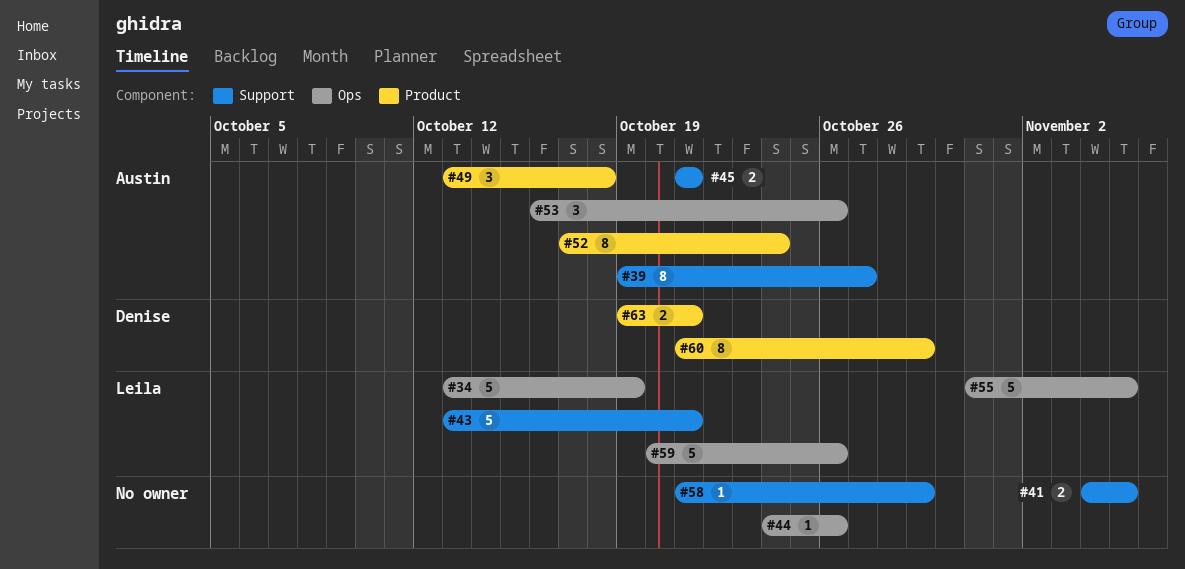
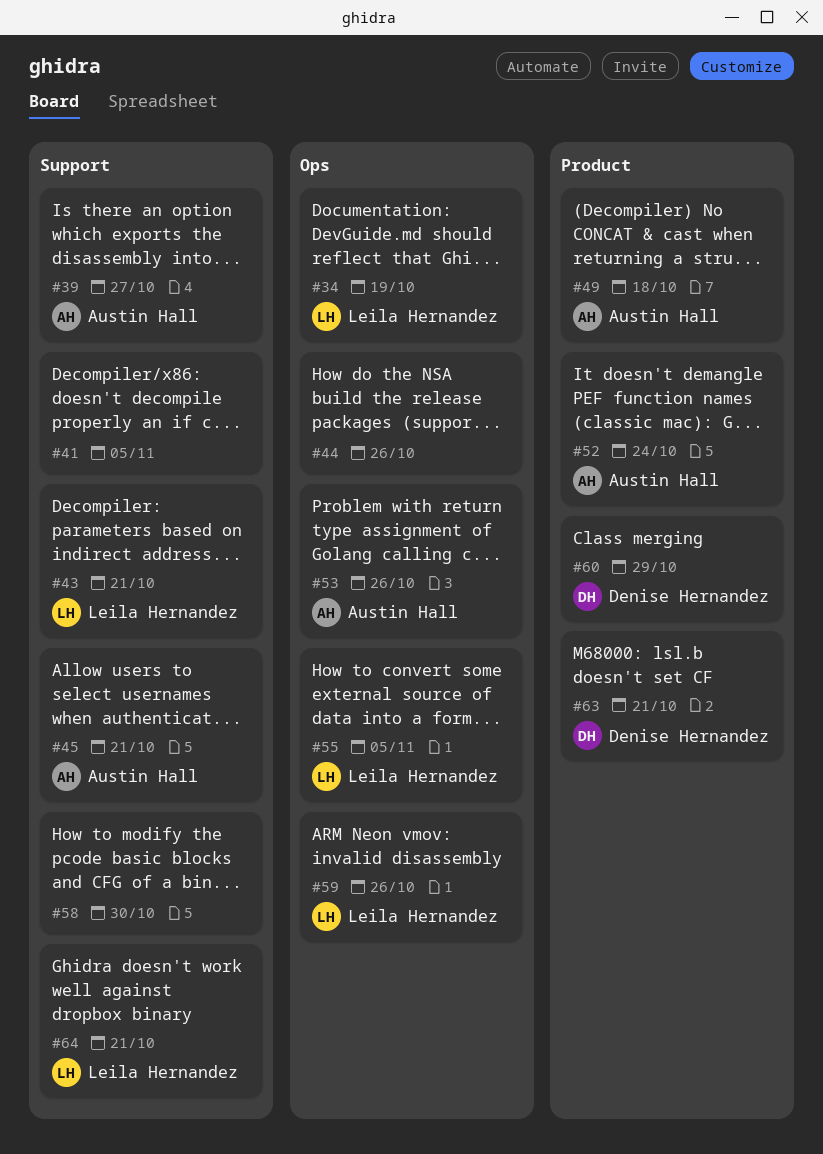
#58, due: Oct 29 -> Oct 30
#64: none -> present

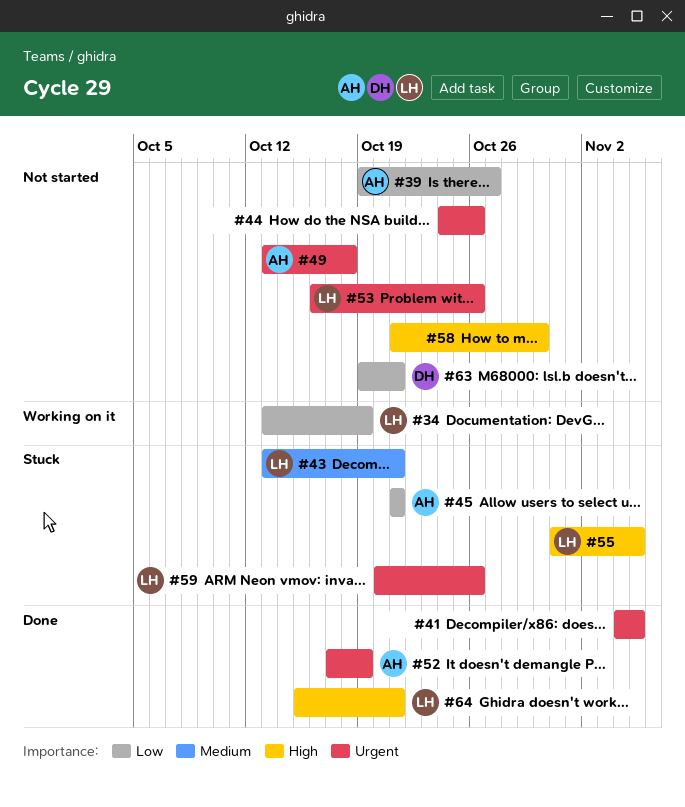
#52, due: Oct 24 -> Oct 19
#53, owner: Austin Hall -> Leila Hernandez
#60: present -> none

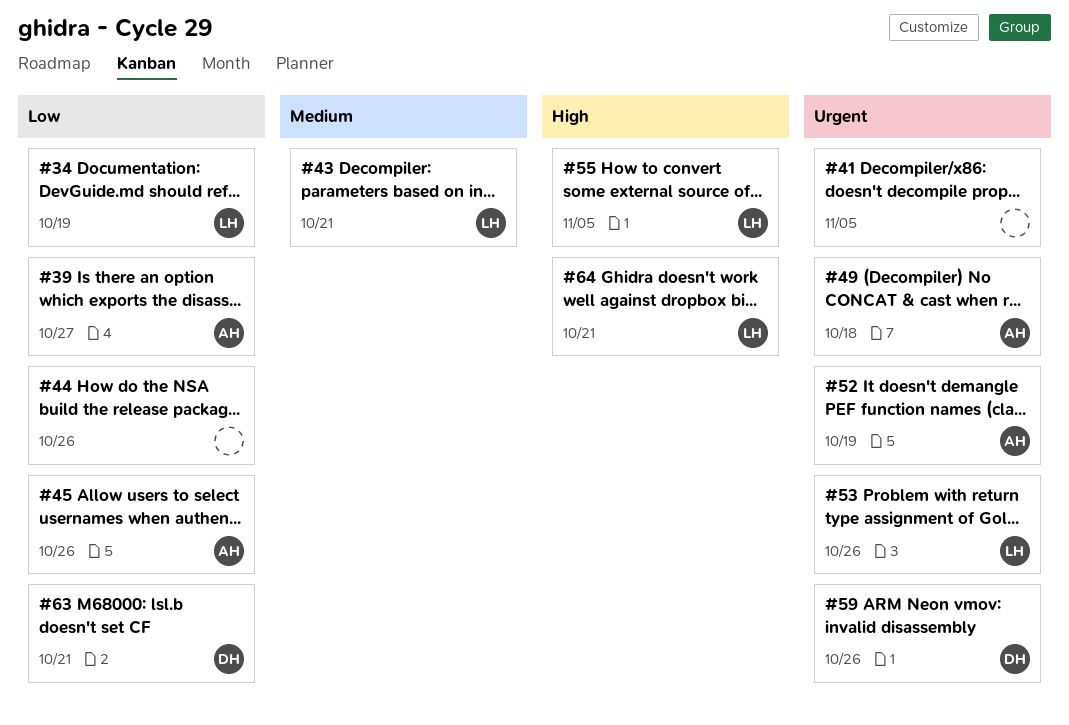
#44, priority: Urgent -> Low
#45, due: Oct 21 -> Oct 26
#58: present -> none
#59, owner: LH -> DH

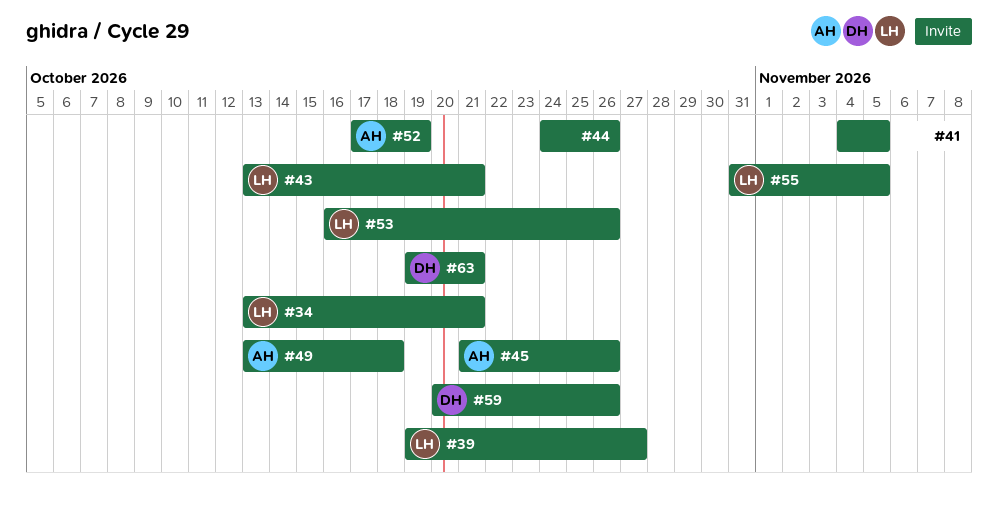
#34, due: Oct 19 -> Oct 21
#39, owner: AH -> LH
#64: present -> none

